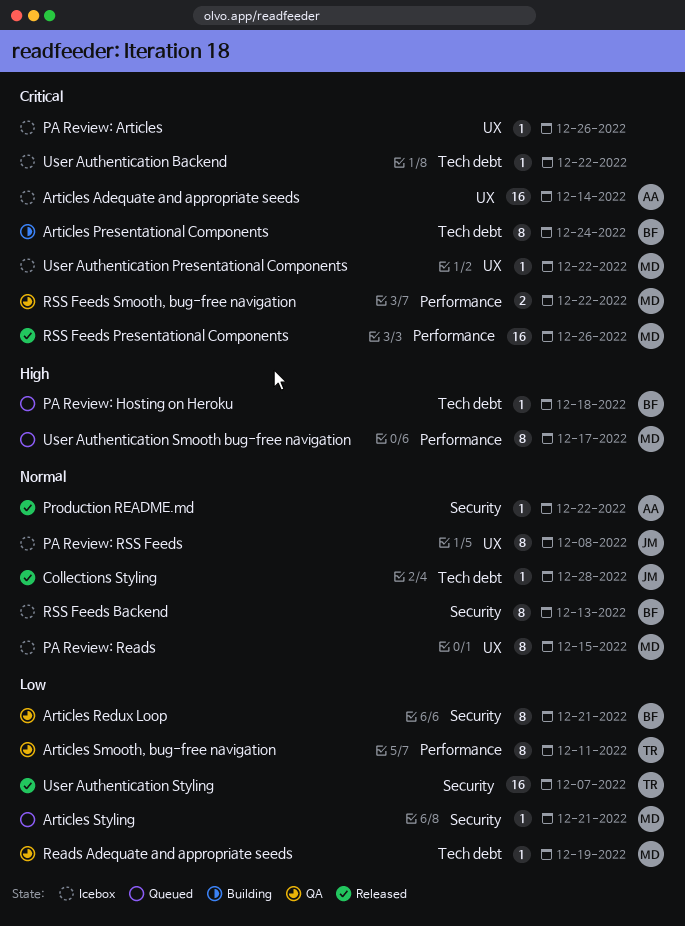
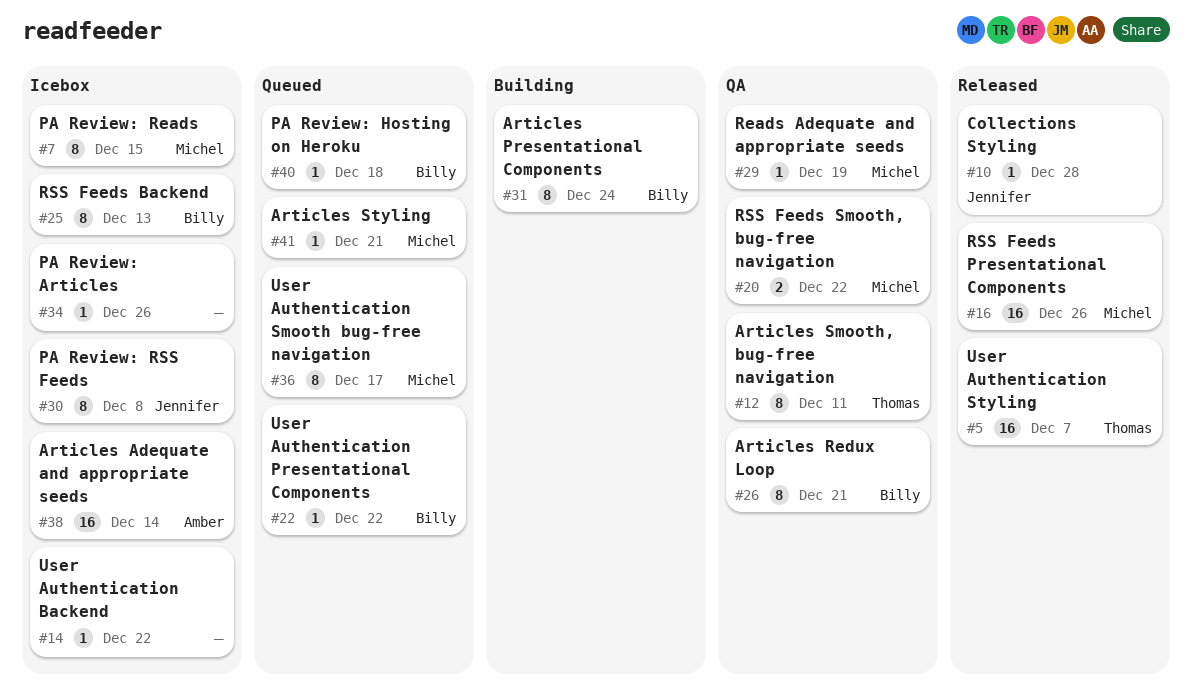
Production README.md: present -> none
User Authentication Presentational Components, status: Icebox -> Queued
User Authentication Presentational Components, owner: Michel -> Billy

